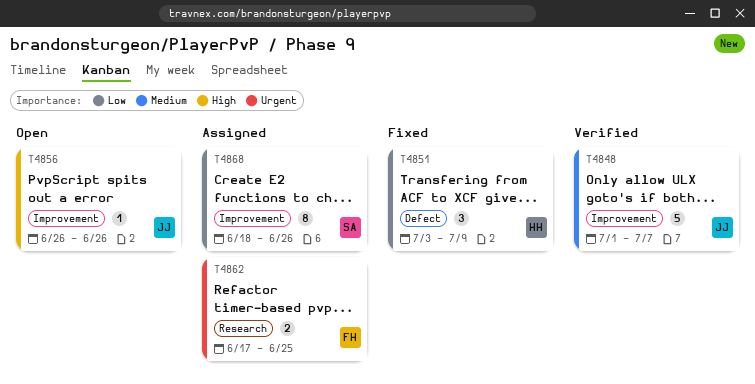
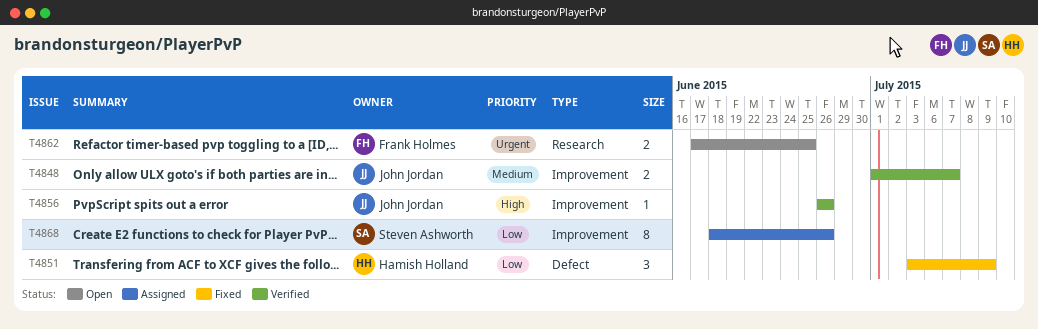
T4848, estimate: 5 -> 2
T4856, status: Open -> Verified
T4862, status: Assigned -> Open

